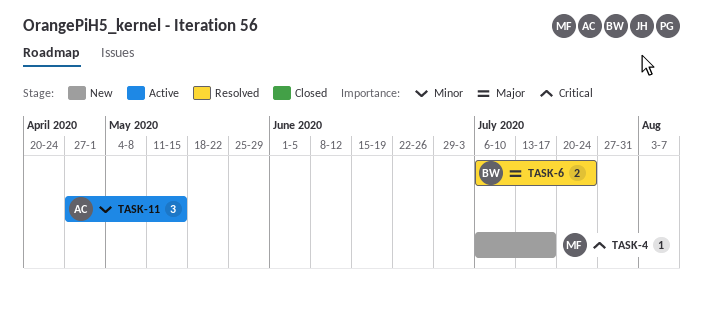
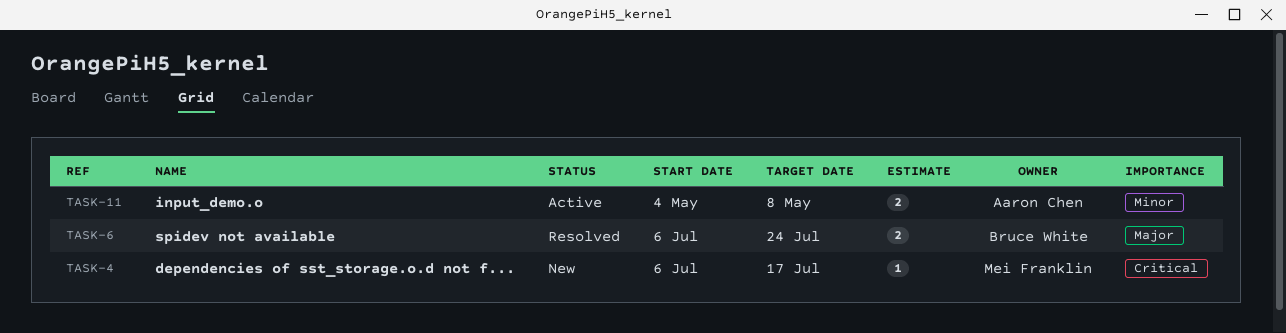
TASK-11, estimate: 3 -> 2
TASK-11, start: Apr 27 -> May 4
TASK-11, due: May 15 -> May 8

